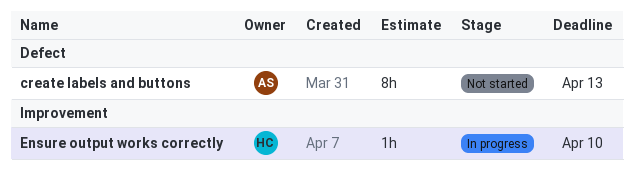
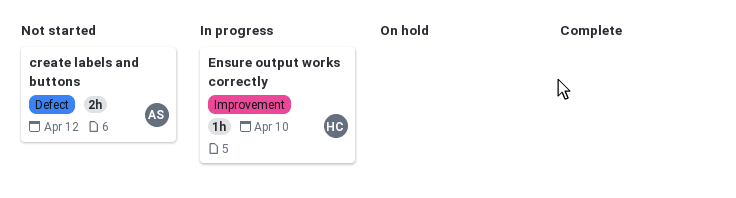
create labels and buttons, estimate: 8h -> 2h
create labels and buttons, due: Apr 13 -> Apr 12

